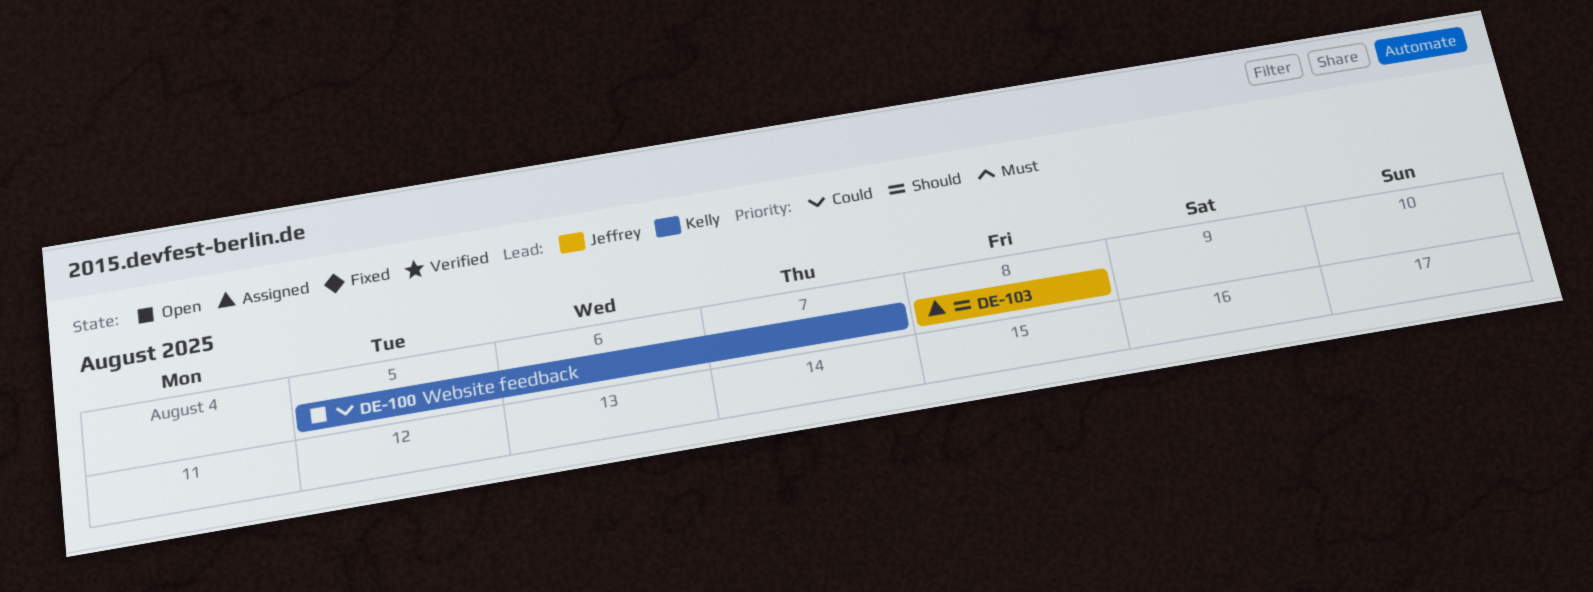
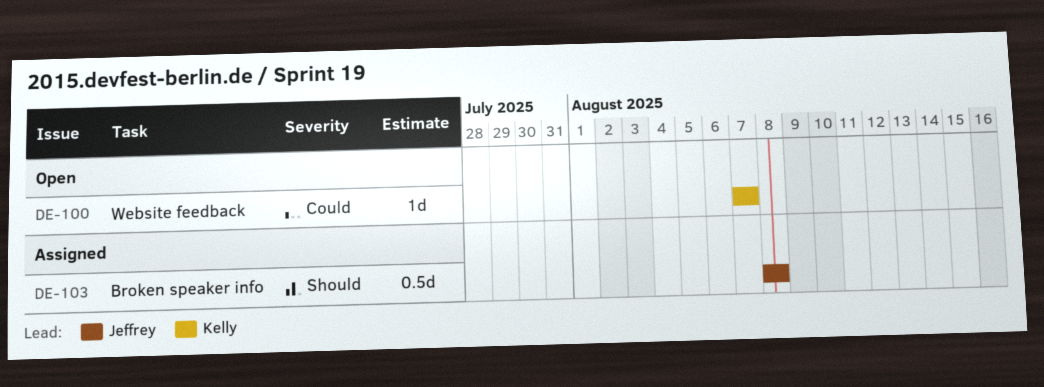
DE-100, start: Aug 5 -> Aug 7

